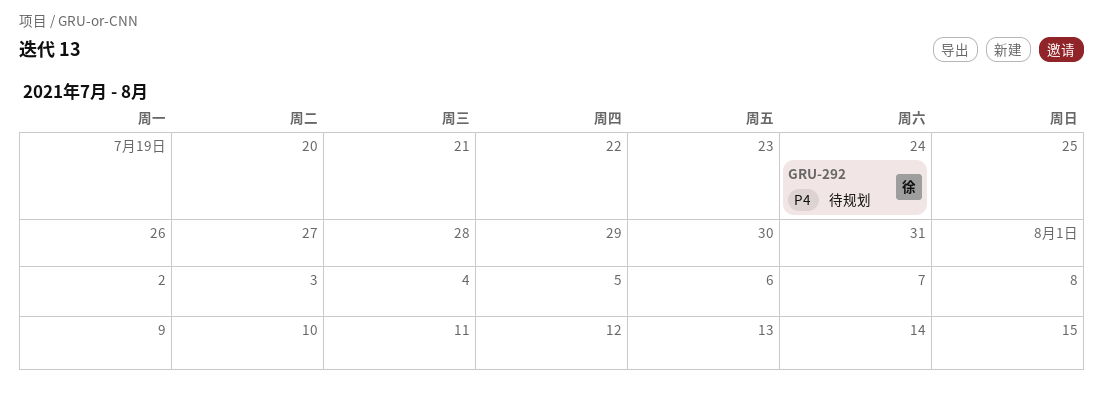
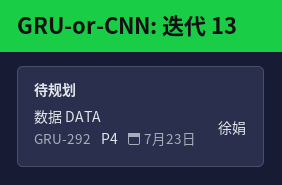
GRU-292, due: Jul 24 -> Jul 23

